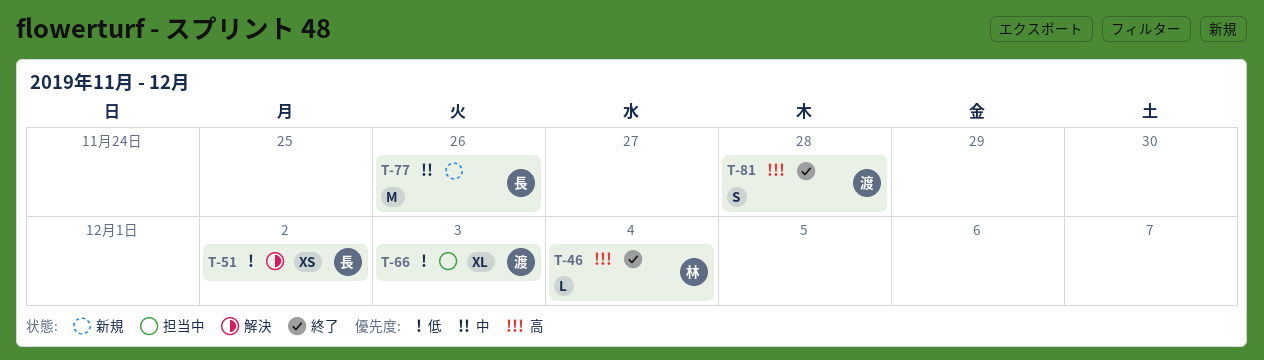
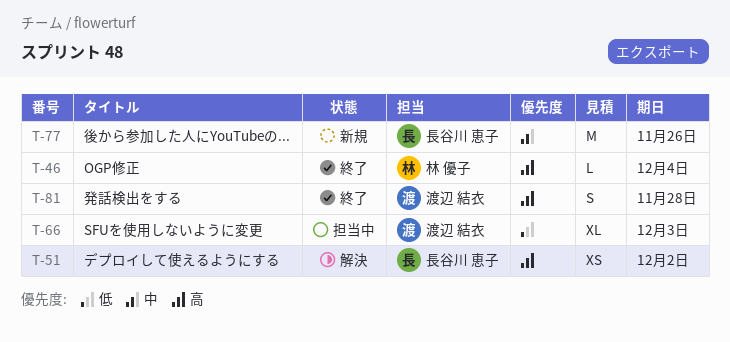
T-51, priority: 低 -> 高

